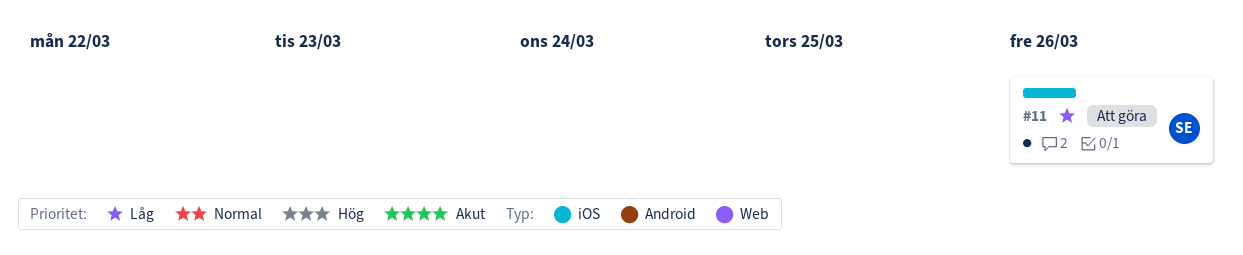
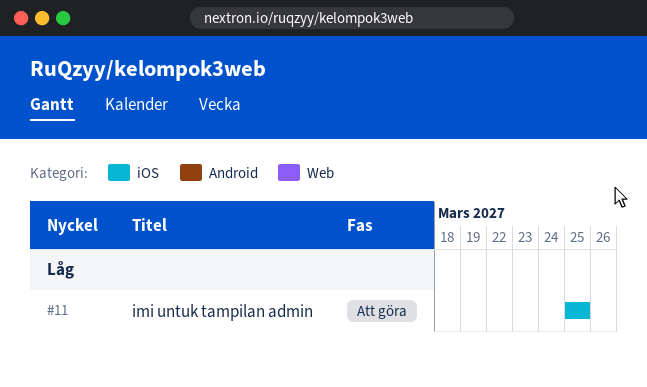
#11, due: Mar 26 -> Mar 25

